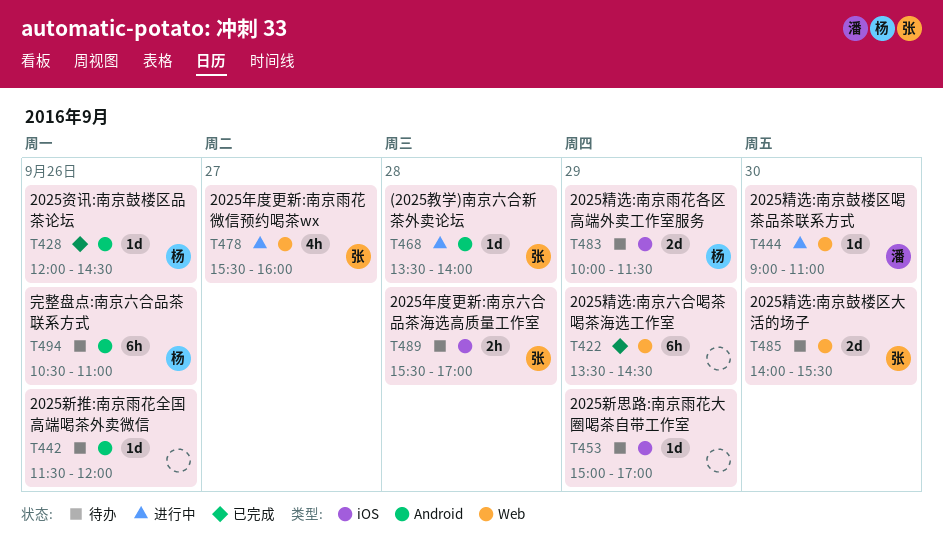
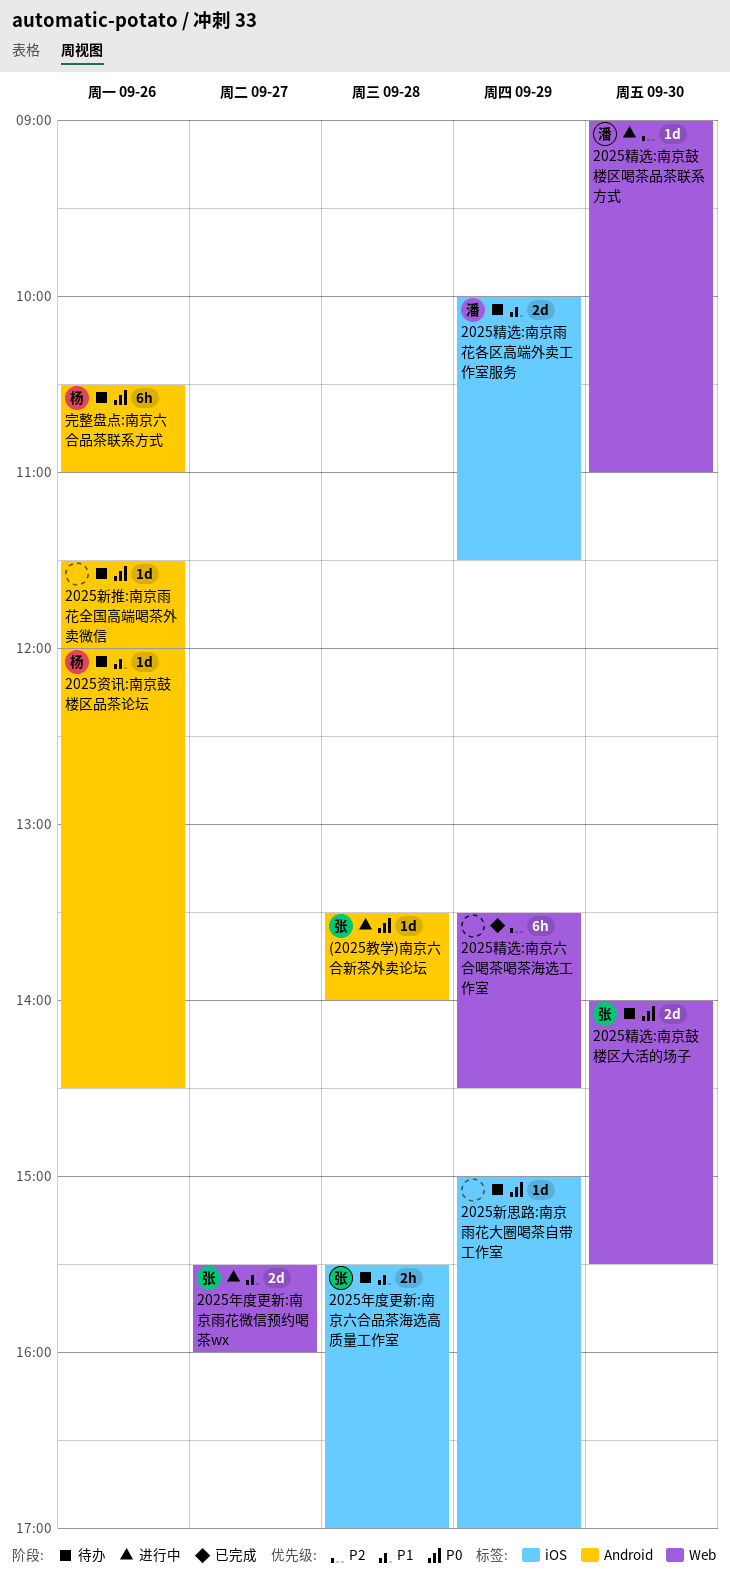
2025年度更新:南京雨花微信预约喝茶wx, estimate: 4h -> 2d
2025精选:南京雨花各区高端外卖工作室服务, owner: 杨 -> 潘
2025资讯:南京鼓楼区品茶论坛, status: 已完成 -> 待办

